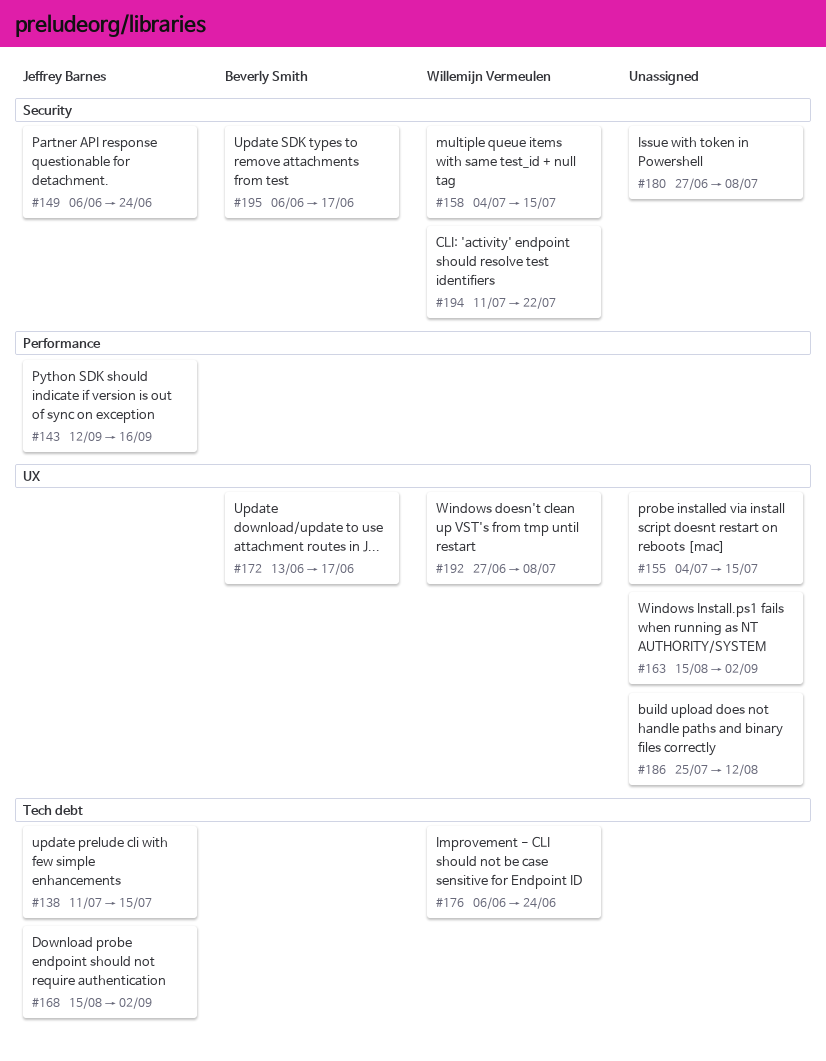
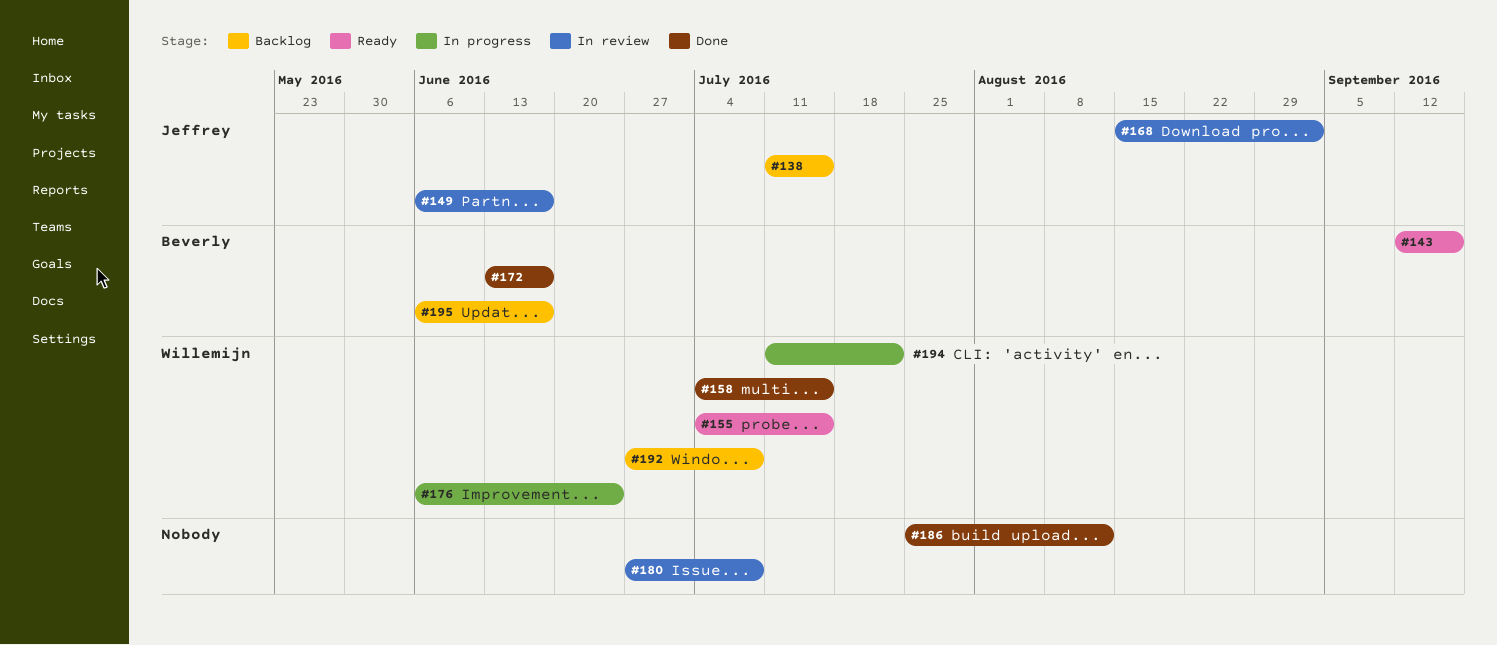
#143, owner: Jeffrey Barnes -> Beverly Smith
#149, due: Jun 24 -> Jun 17
#155, owner: none -> Willemijn Vermeulen
#163: present -> none

